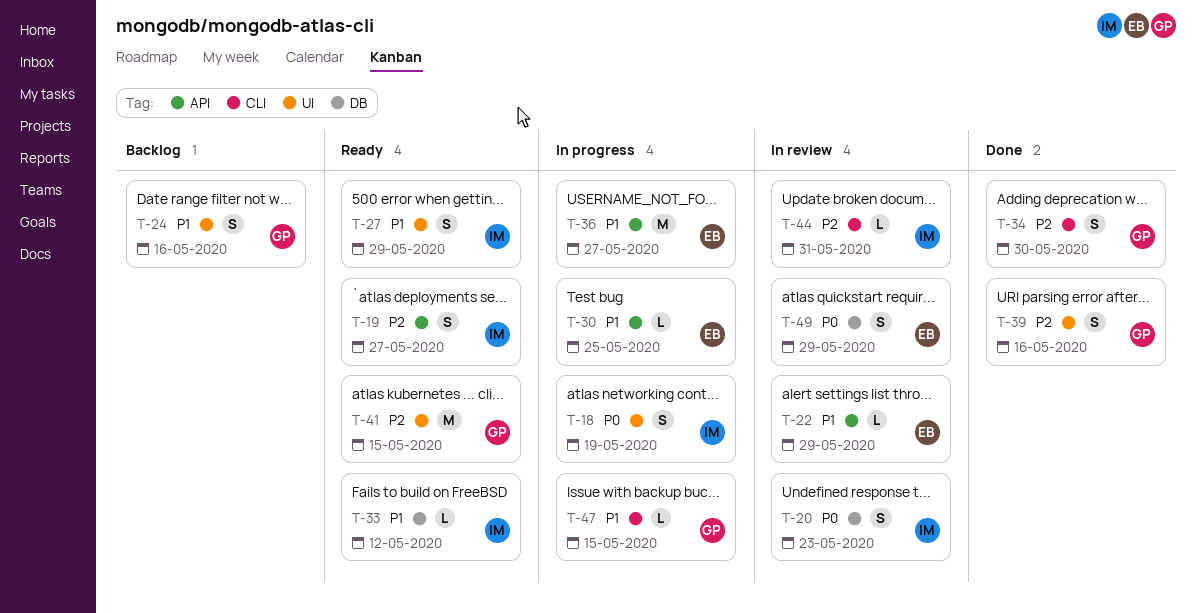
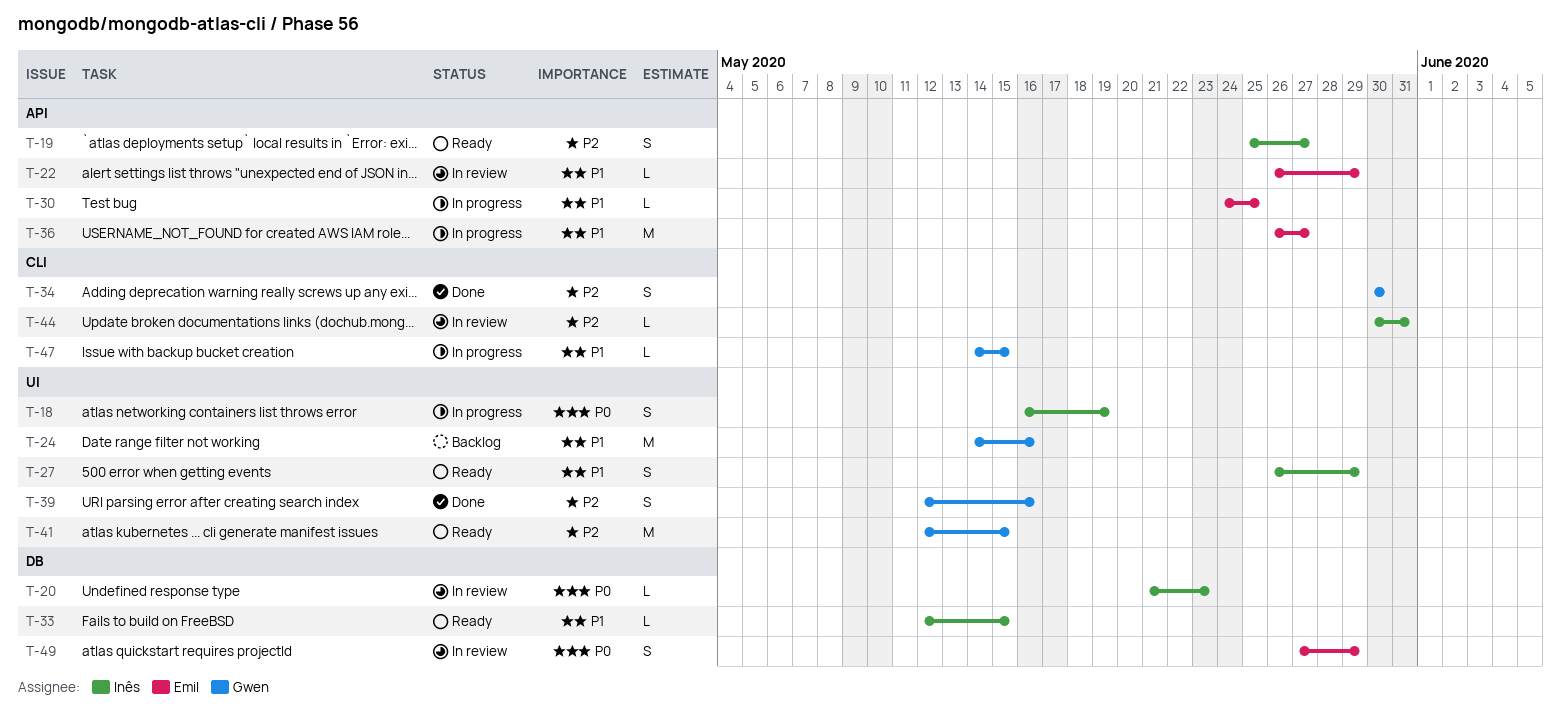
T-20, estimate: S -> L
T-24, estimate: S -> M
T-33, due: May 12 -> May 15

